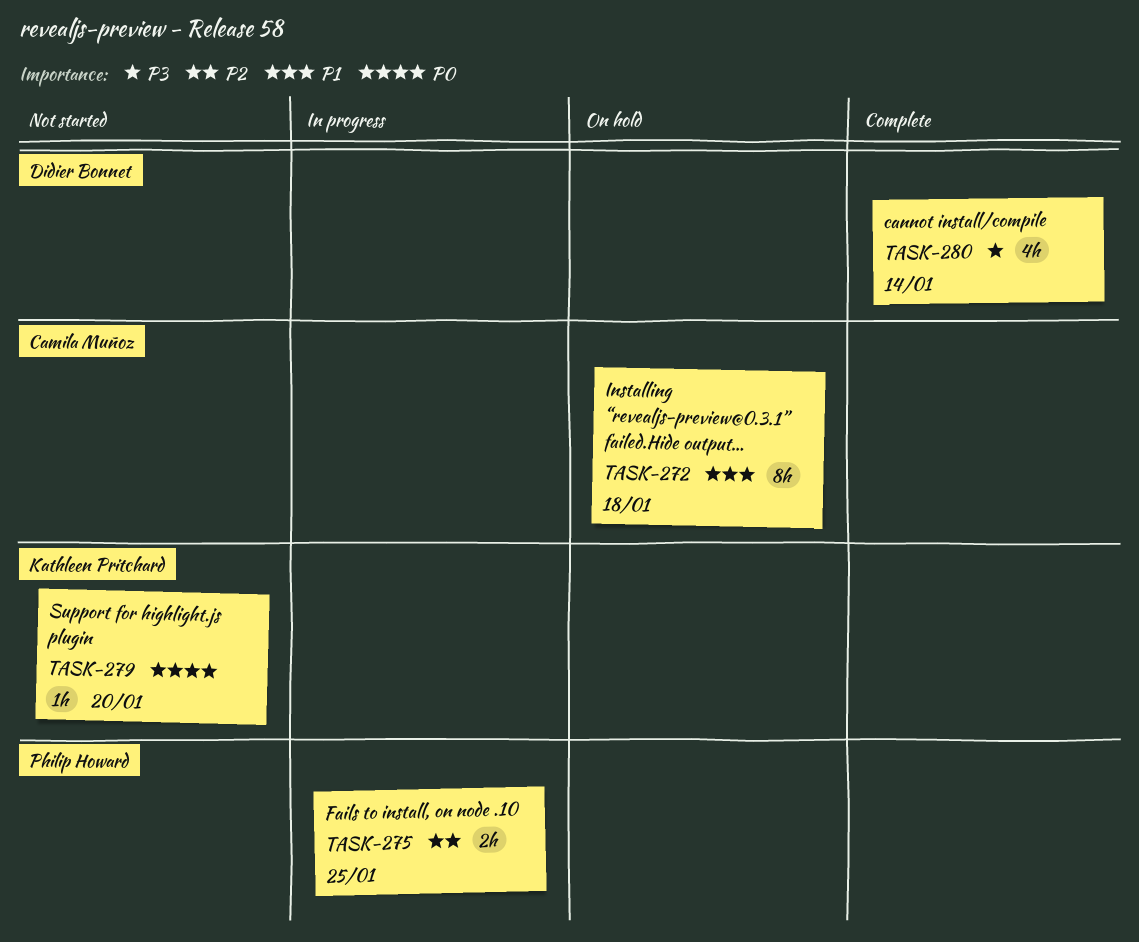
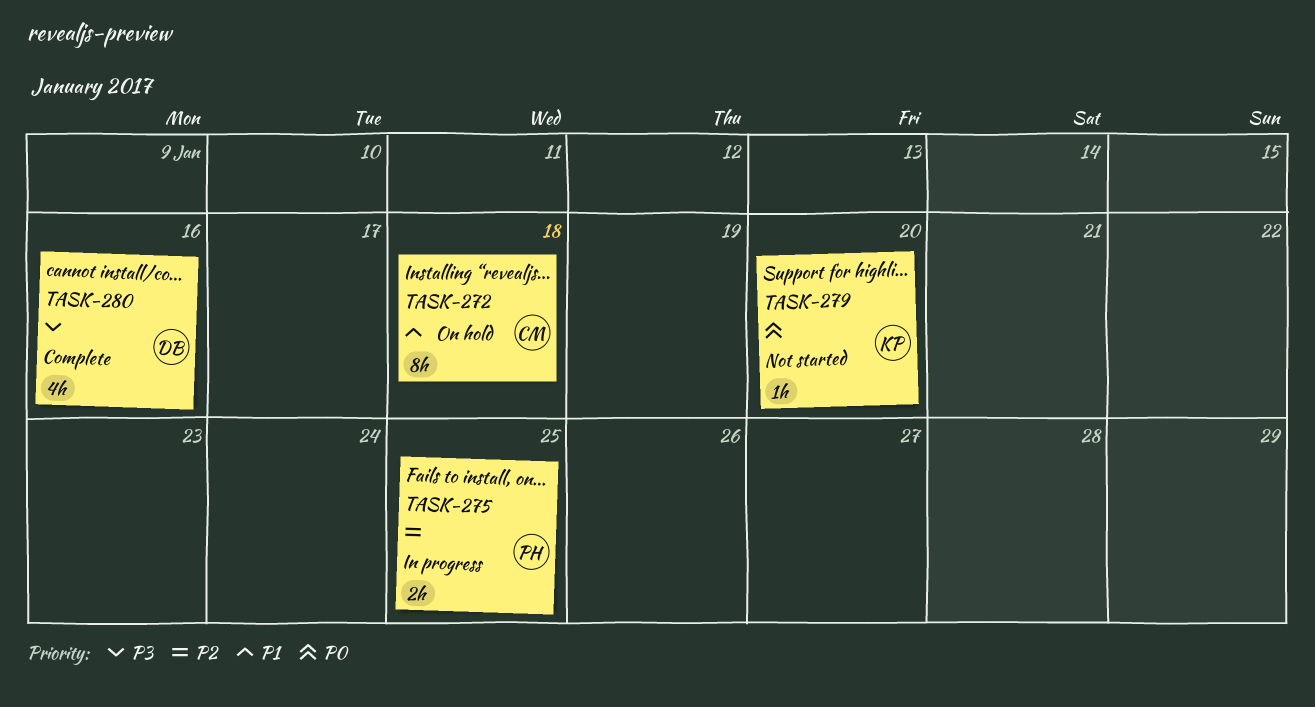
TASK-280, due: Jan 14 -> Jan 16

